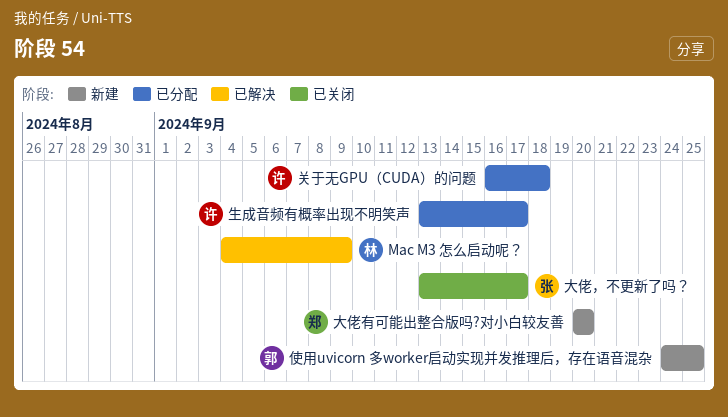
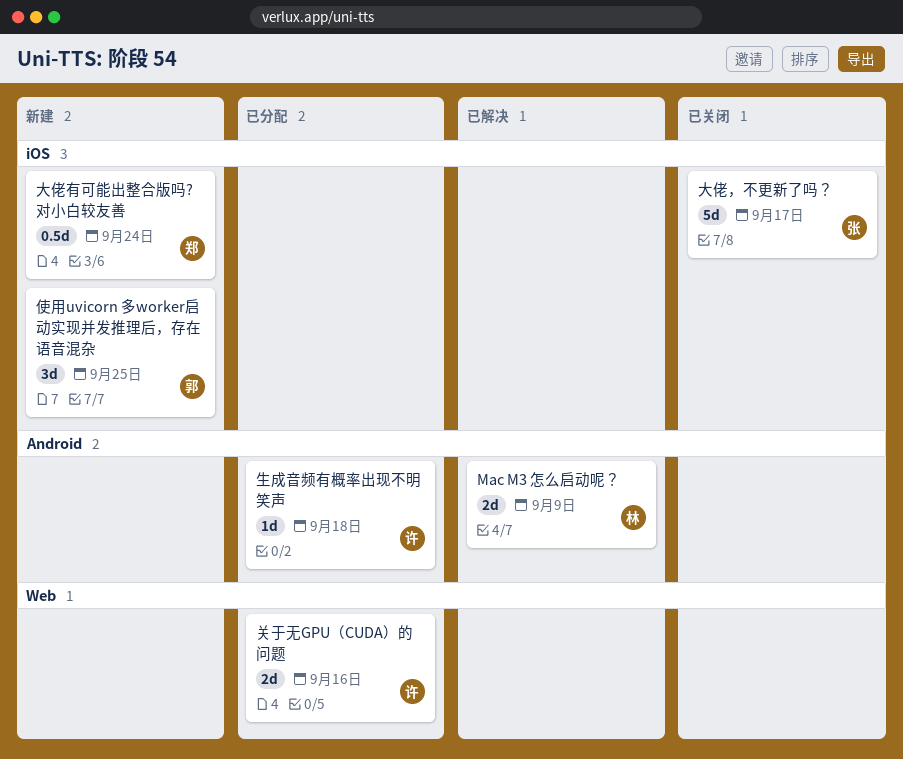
关于无GPU（CUDA）的问题, due: Sep 18 -> Sep 16
大佬有可能出整合版吗?对小白较友善, due: Sep 20 -> Sep 24
生成音频有概率出现不明笑声, due: Sep 17 -> Sep 18

